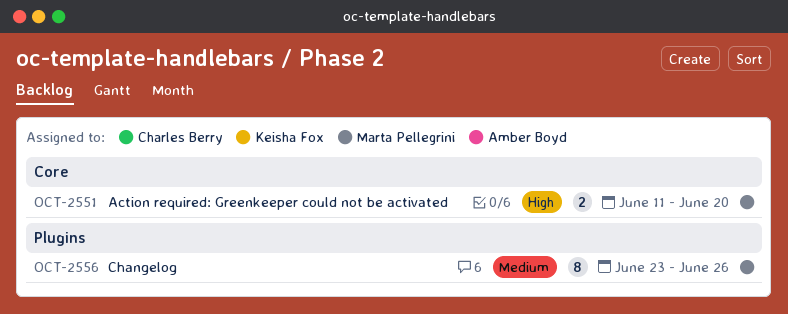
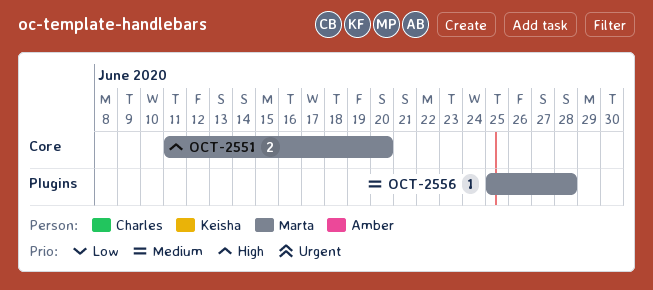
OCT-2556, estimate: 8 -> 1
OCT-2556, start: Jun 23 -> Jun 25
OCT-2556, due: Jun 26 -> Jun 28

